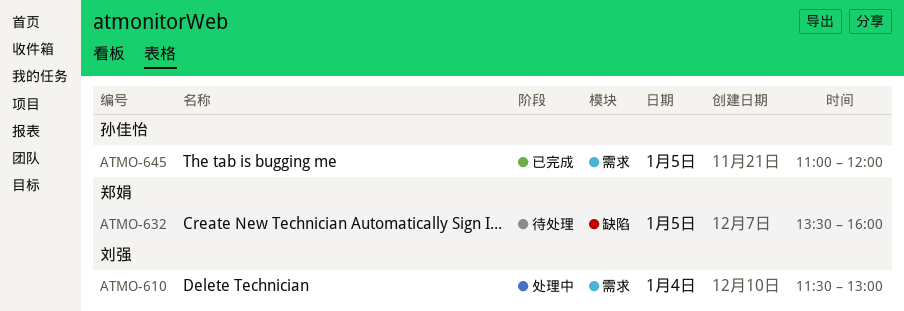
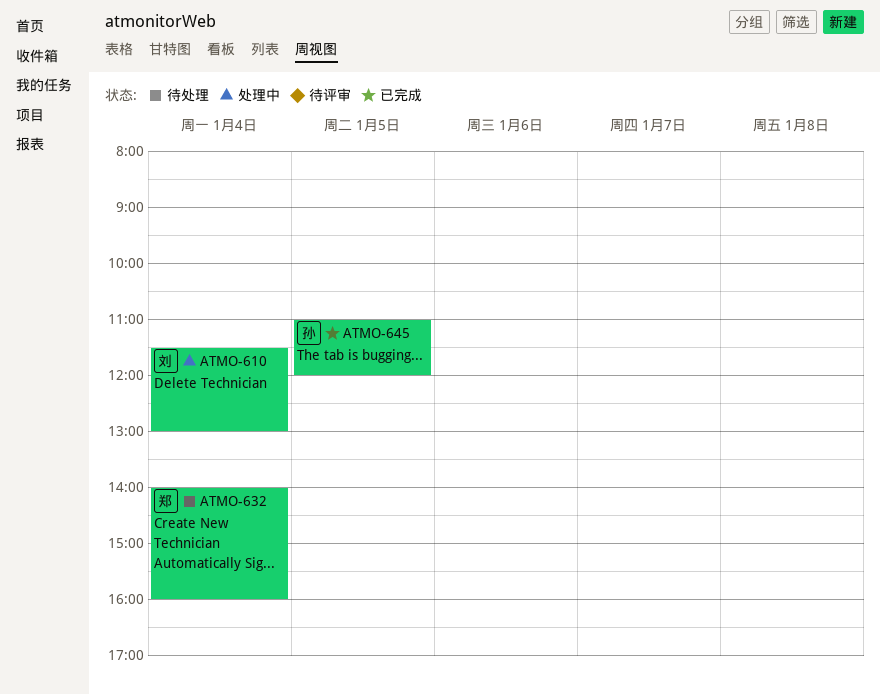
ATMO-632, day: Jan 5 -> Jan 4
ATMO-632, begins: 13:30 -> 14:00

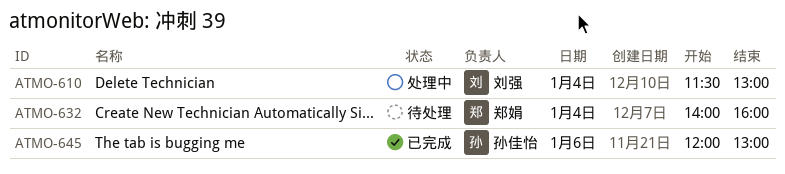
ATMO-645, day: Jan 5 -> Jan 6
ATMO-645, begins: 11:00 -> 12:00
ATMO-645, ends: 12:00 -> 13:00

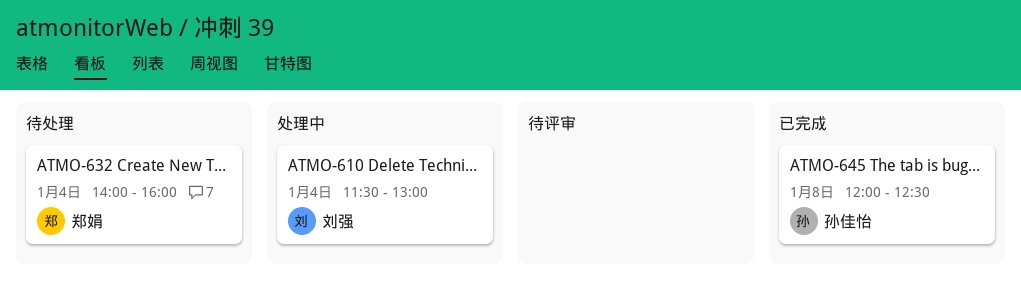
ATMO-645, day: Jan 6 -> Jan 8
ATMO-645, ends: 13:00 -> 12:30

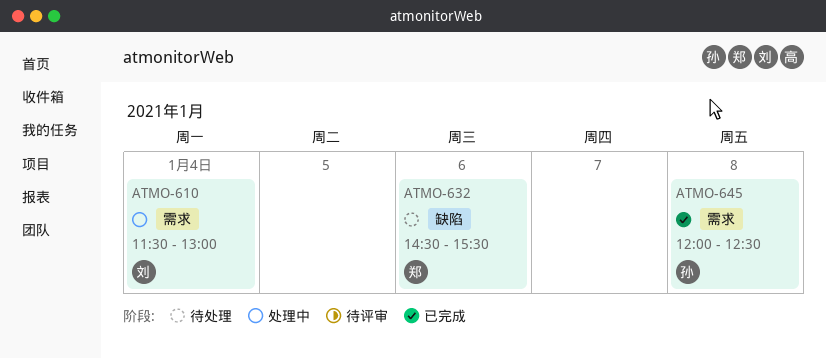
ATMO-632, day: Jan 4 -> Jan 6
ATMO-632, begins: 14:00 -> 14:30
ATMO-632, ends: 16:00 -> 15:30

